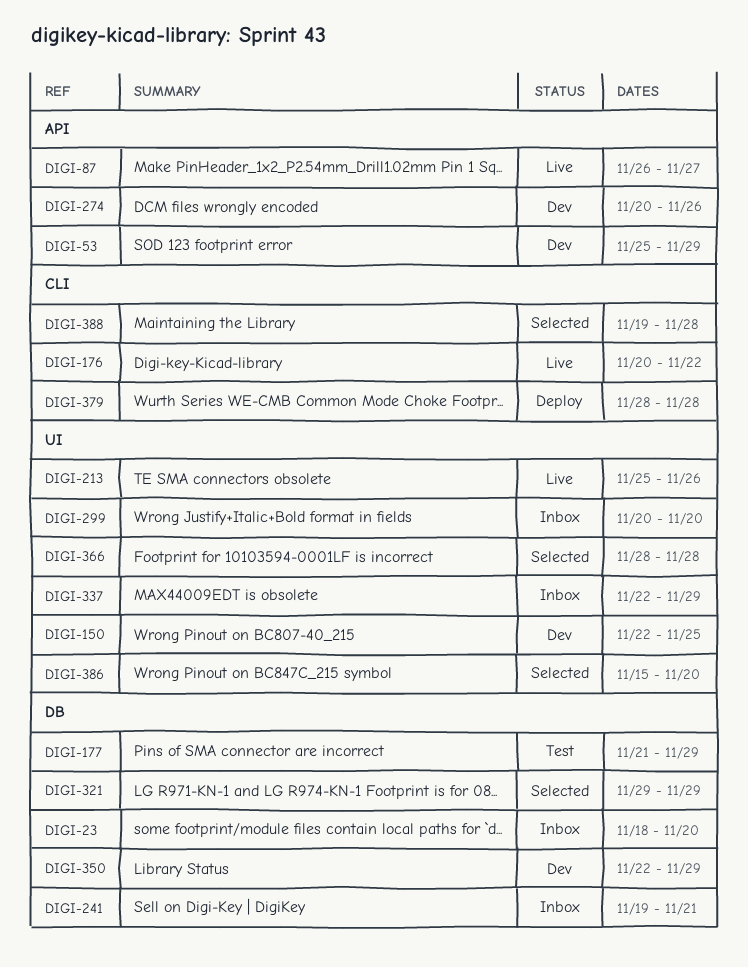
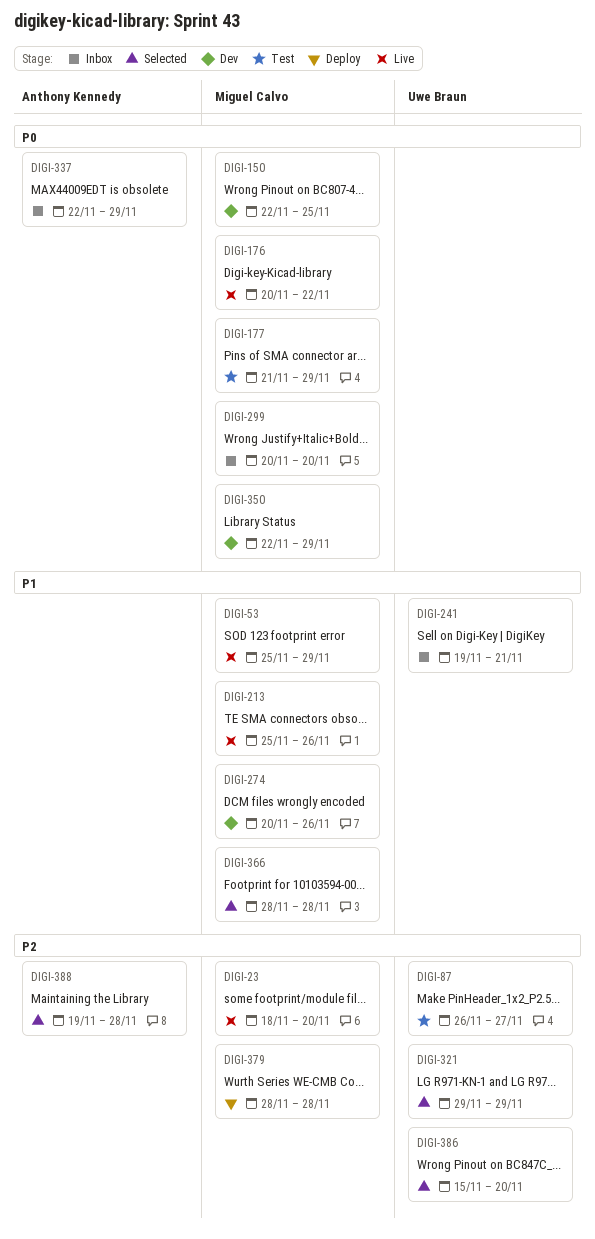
DIGI-23, status: Inbox -> Live
DIGI-53, status: Dev -> Live
DIGI-87, status: Live -> Test

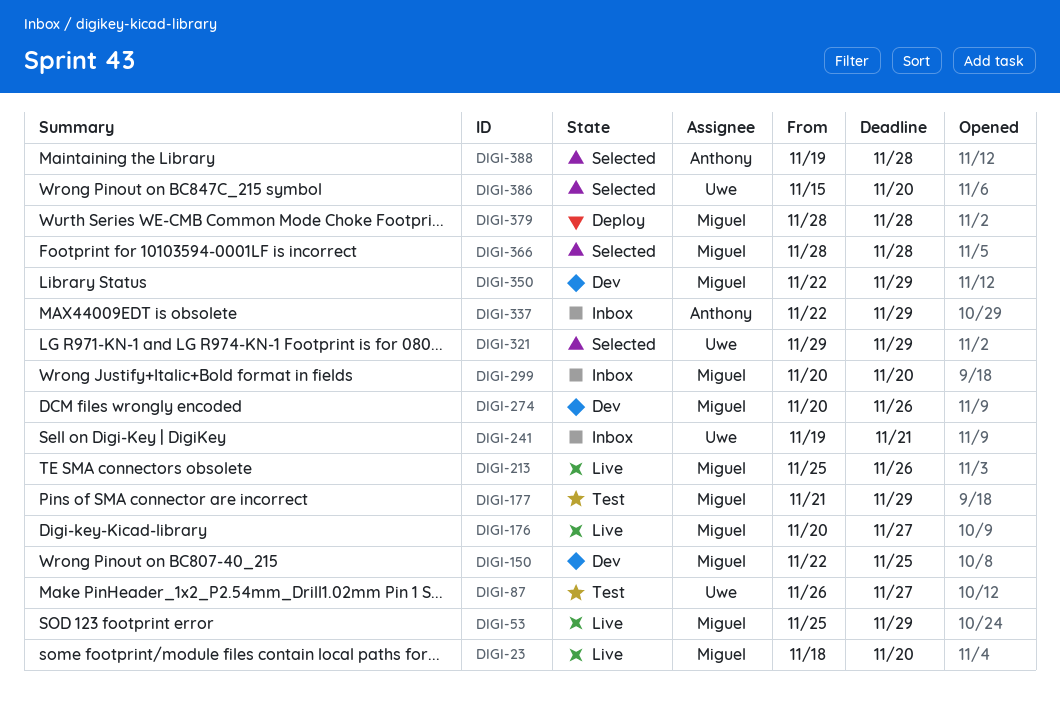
DIGI-176, due: Nov 22 -> Nov 27

